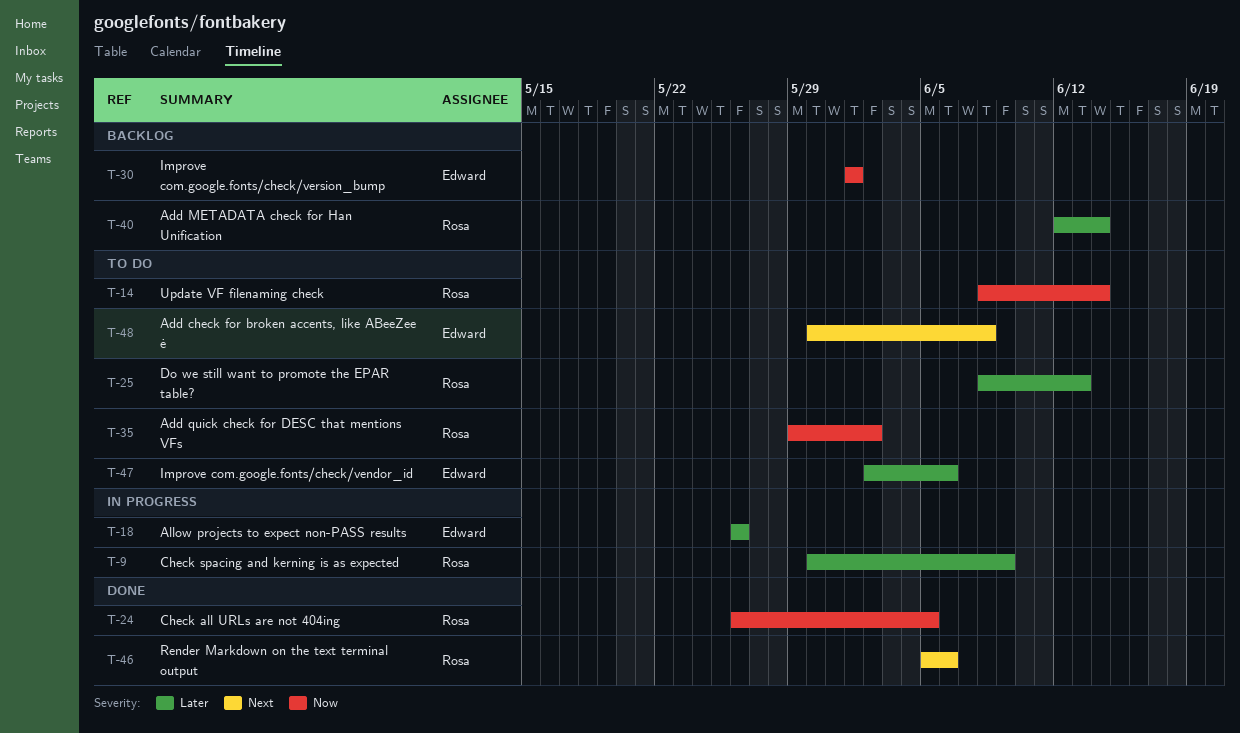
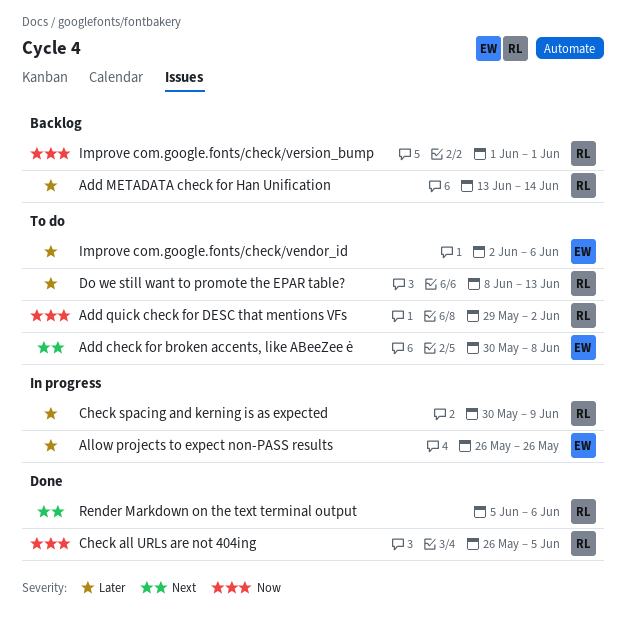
Add METADATA check for Han Unification, start: Jun 12 -> Jun 13
Improve com.google.fonts/check/version_bump, owner: Edward -> Rosa
Update VF filenaming check: present -> none

